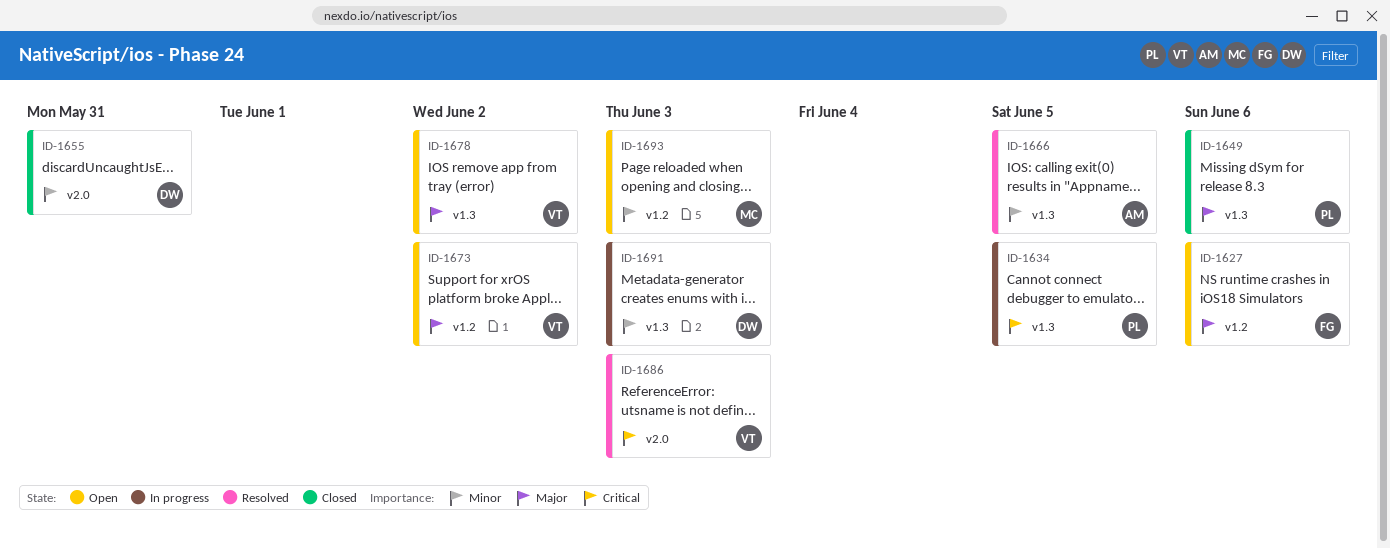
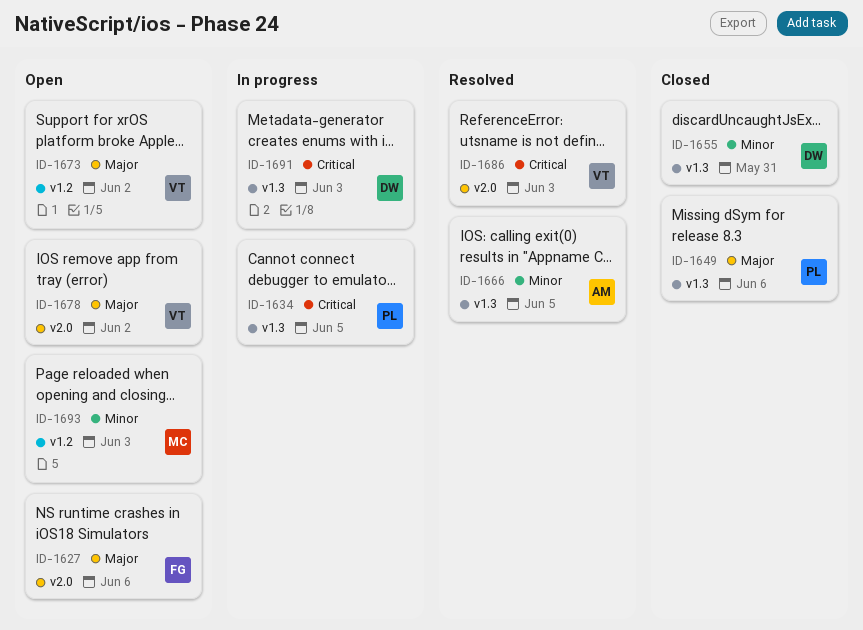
ID-1627, label: v1.2 -> v2.0
ID-1655, label: v2.0 -> v1.3
ID-1678, label: v1.3 -> v2.0
ID-1691, priority: Minor -> Critical

